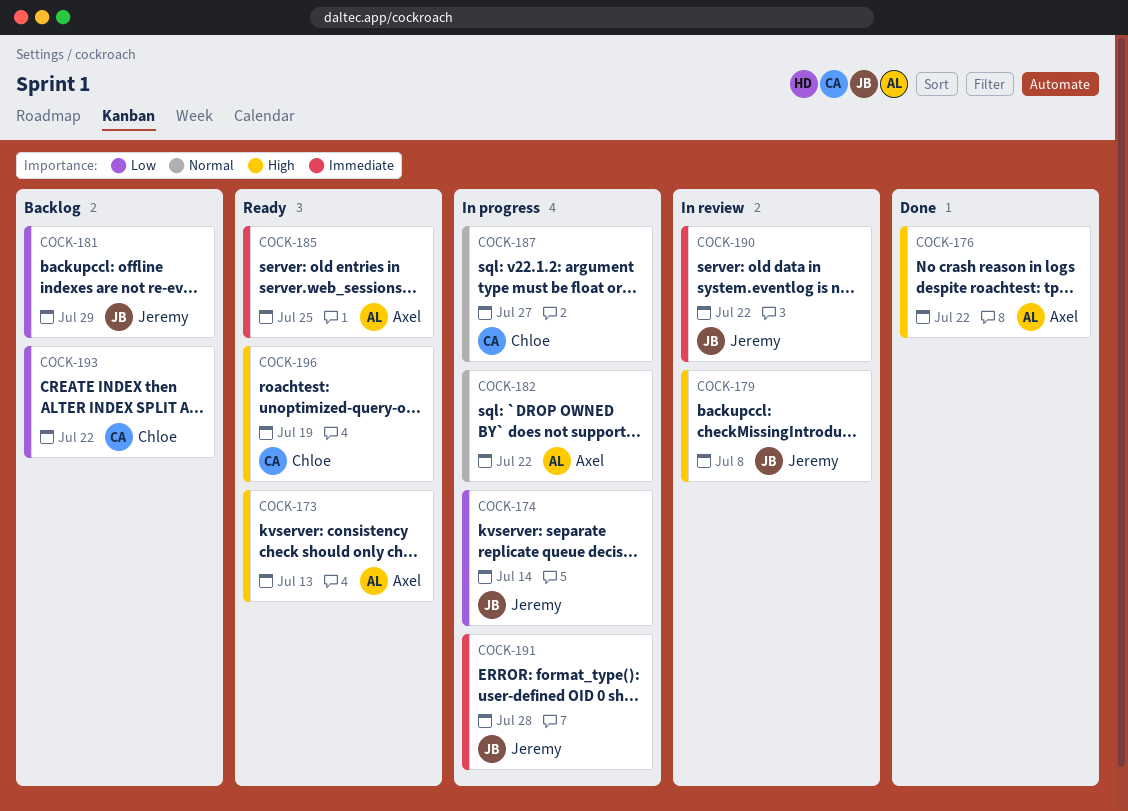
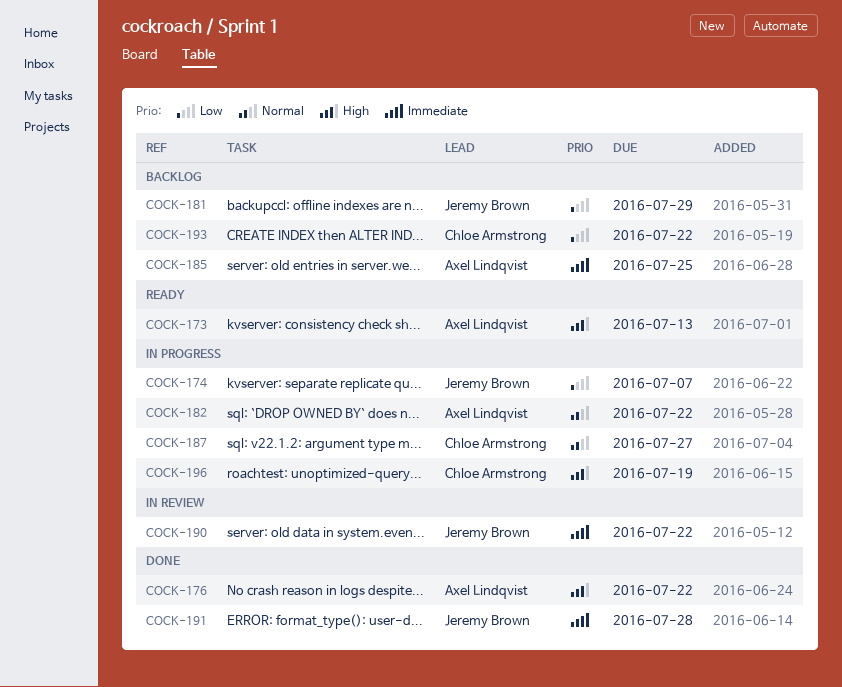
COCK-174, due: Jul 14 -> Jul 7
COCK-179: present -> none
COCK-185, status: Ready -> Backlog
COCK-191, status: In progress -> Done
COCK-196, status: Ready -> In progress

